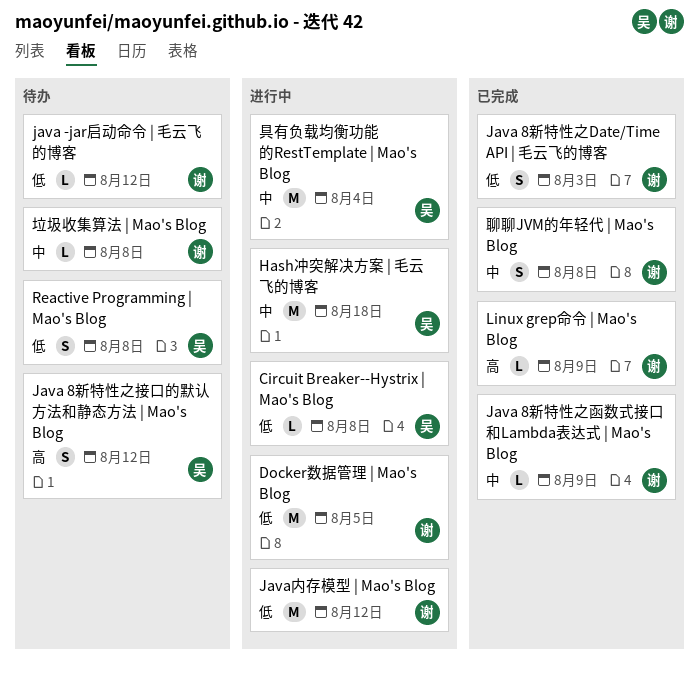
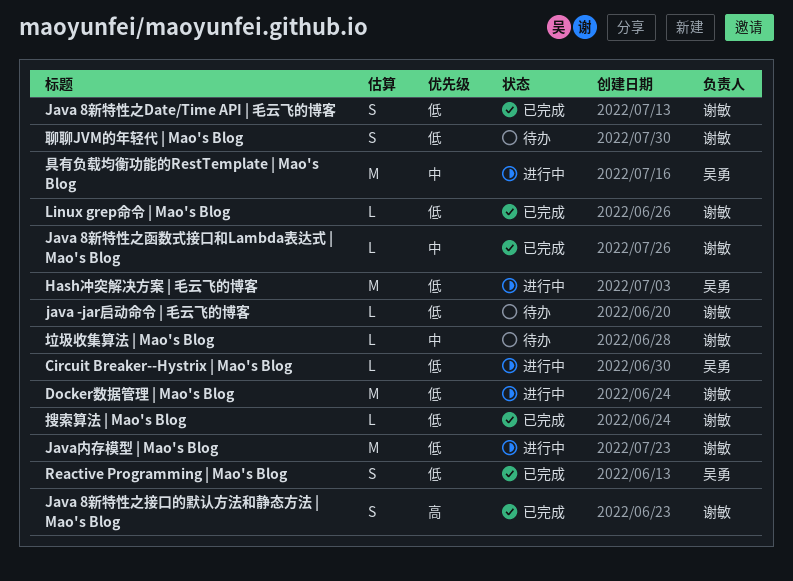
Hash冲突解决方案 | 毛云飞的博客, priority: 中 -> 低
Java 8新特性之接口的默认方法和静态方法 | Mao's Blog, status: 待办 -> 已完成
Java 8新特性之接口的默认方法和静态方法 | Mao's Blog, owner: 吴勇 -> 谢敏
Linux grep命令 | Mao's Blog, priority: 高 -> 低
Reactive Programming | Mao's Blog, status: 待办 -> 已完成
搜索算法 | Mao's Blog: none -> present
聊聊JVM的年轻代 | Mao's Blog, status: 已完成 -> 待办
聊聊JVM的年轻代 | Mao's Blog, priority: 中 -> 低

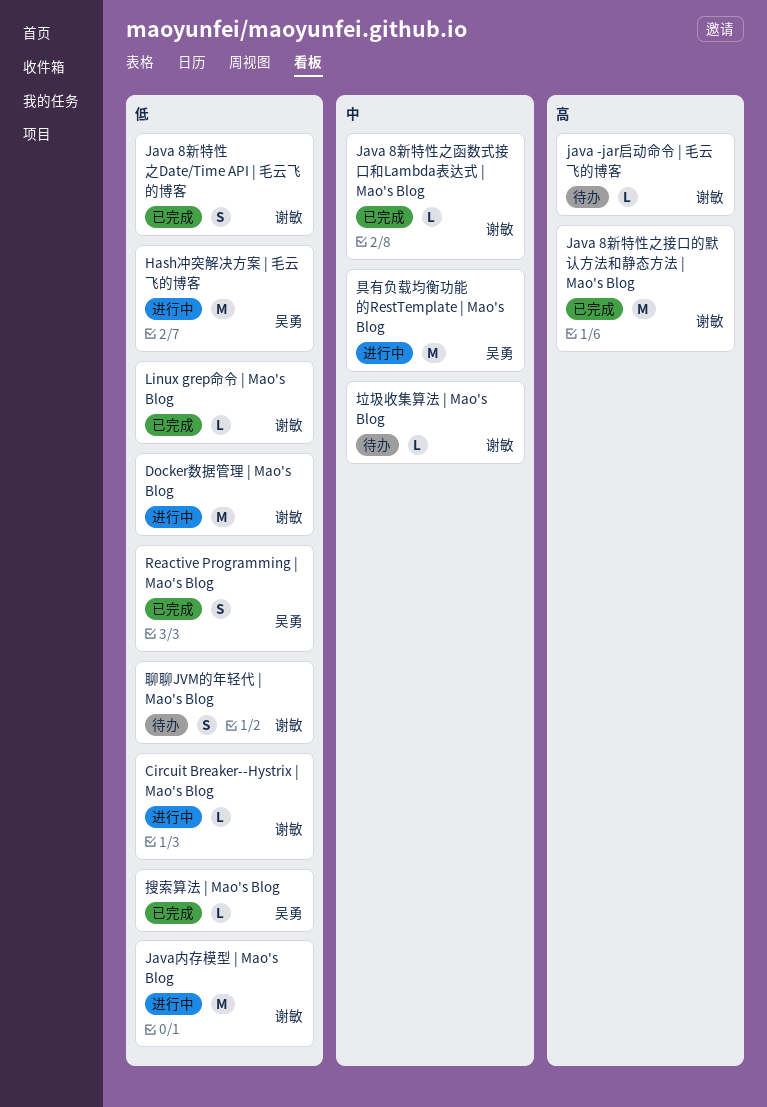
Circuit Breaker--Hystrix | Mao's Blog, owner: 吴勇 -> 谢敏
java -jar启动命令 | 毛云飞的博客, priority: 低 -> 高
Java 8新特性之接口的默认方法和静态方法 | Mao's Blog, estimate: S -> M
搜索算法 | Mao's Blog, owner: 谢敏 -> 吴勇

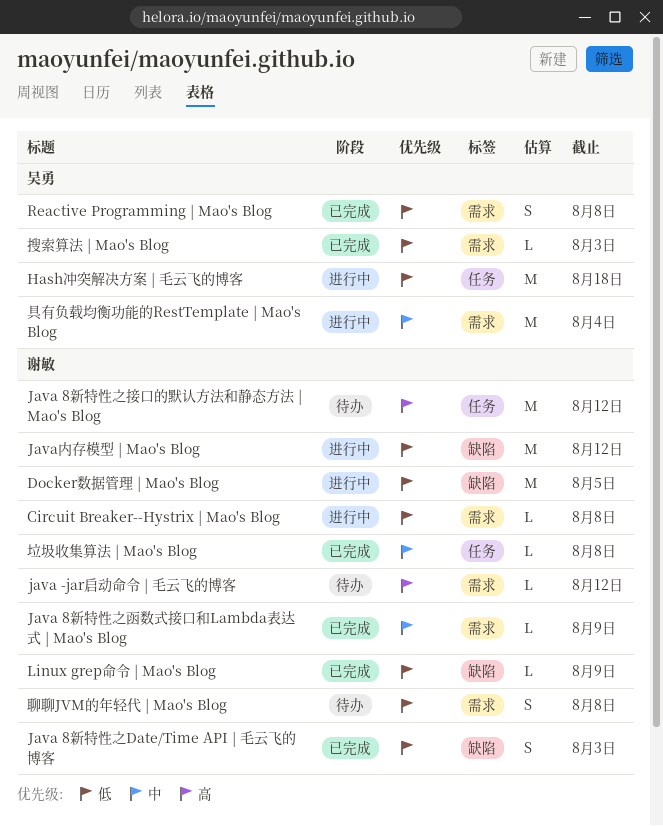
Java 8新特性之接口的默认方法和静态方法 | Mao's Blog, status: 已完成 -> 待办
垃圾收集算法 | Mao's Blog, status: 待办 -> 已完成

